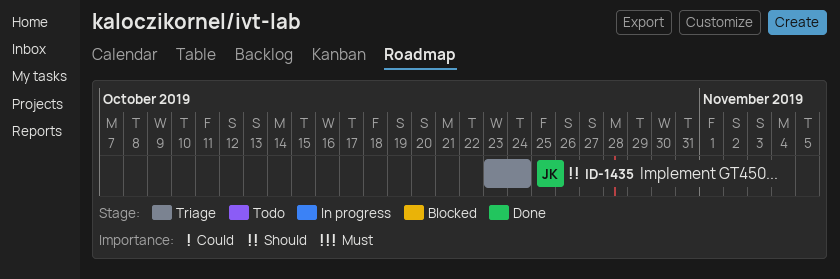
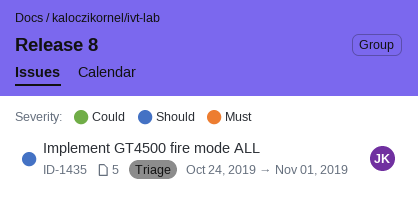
ID-1435, start: Oct 23 -> Oct 24
ID-1435, due: Oct 24 -> Nov 1

